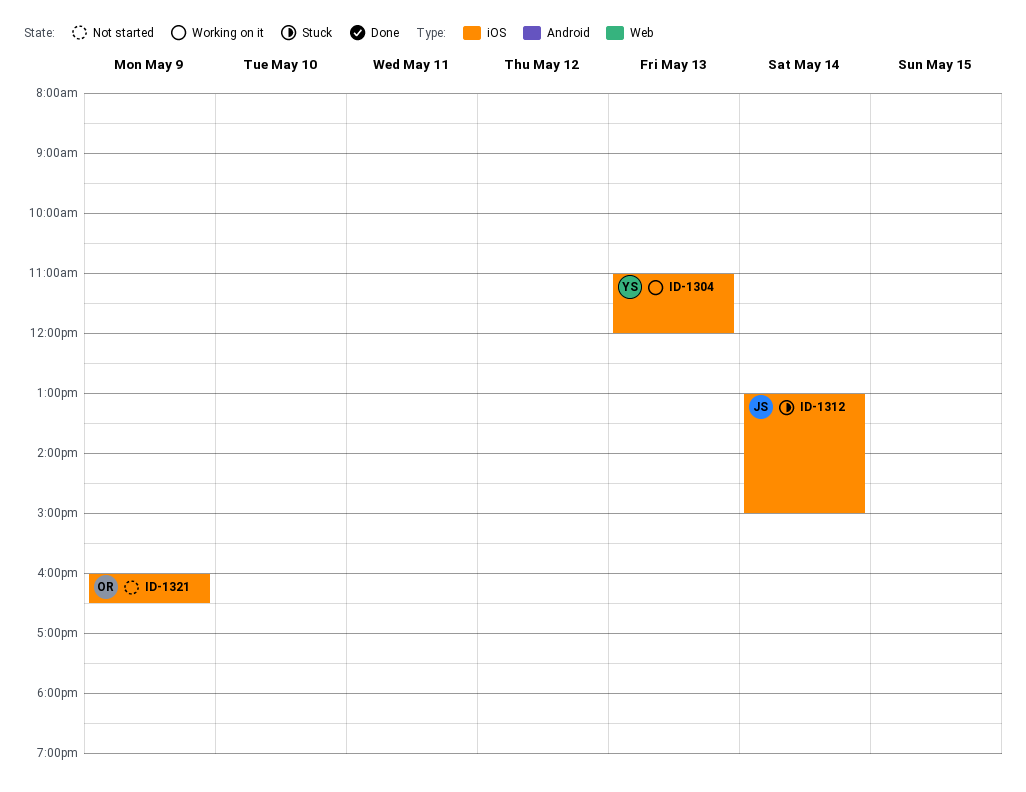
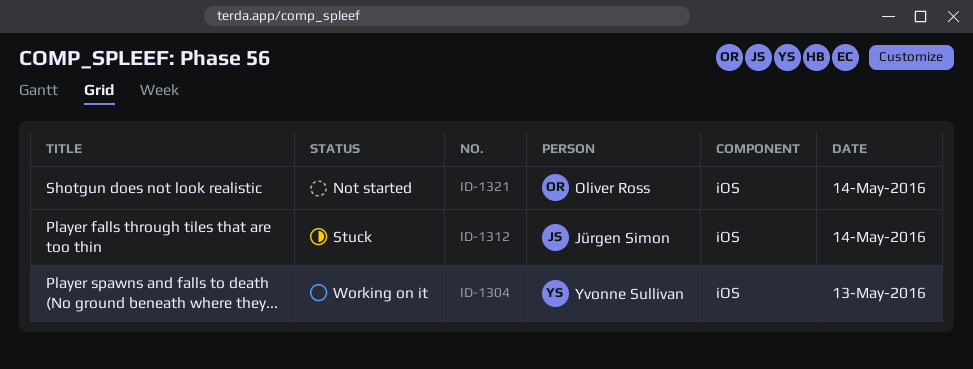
ID-1321, day: May 9 -> May 14

